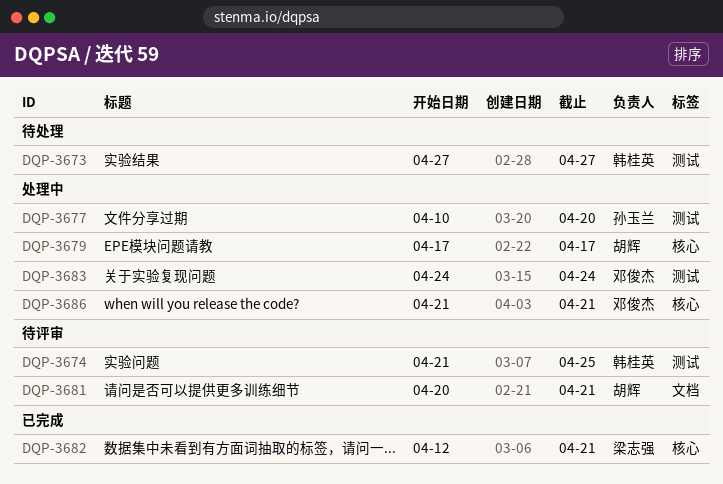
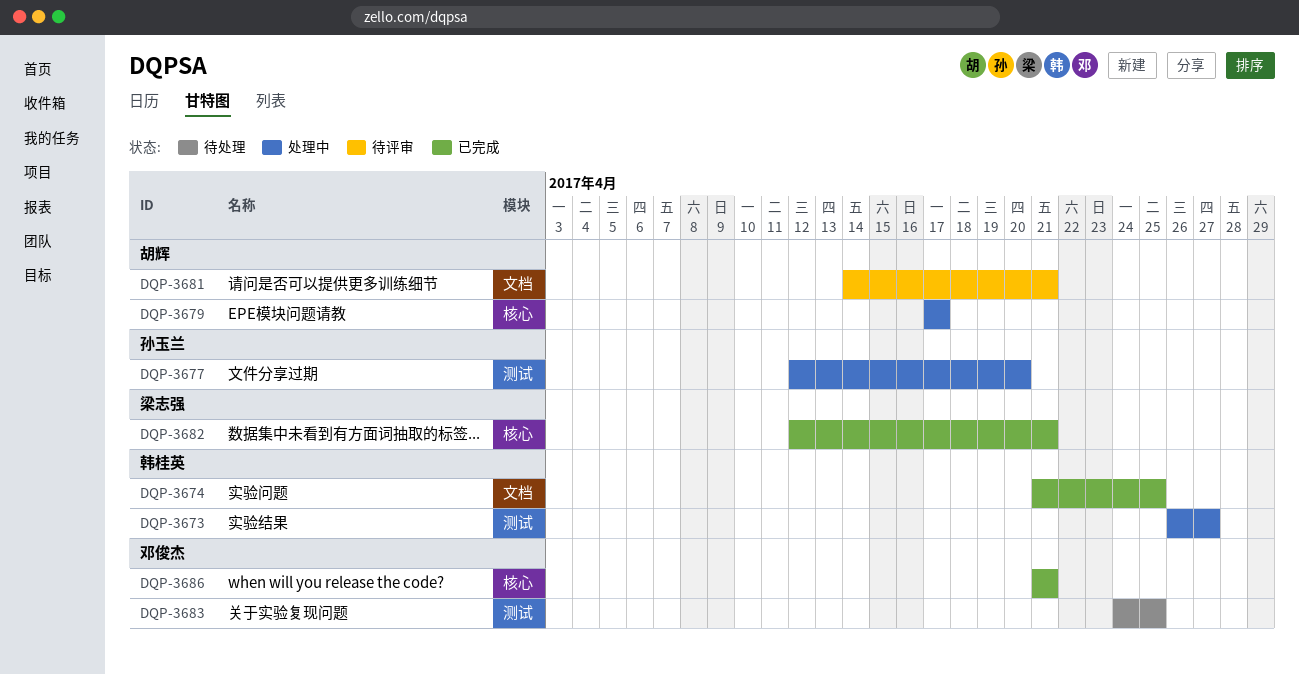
DQP-3673, status: 待处理 -> 处理中
DQP-3673, start: Apr 27 -> Apr 26
DQP-3674, status: 待评审 -> 已完成
DQP-3674, label: 测试 -> 文档
DQP-3677, start: Apr 10 -> Apr 12
DQP-3681, start: Apr 20 -> Apr 14
DQP-3683, status: 处理中 -> 待处理
DQP-3683, due: Apr 24 -> Apr 25
DQP-3686, status: 处理中 -> 已完成

